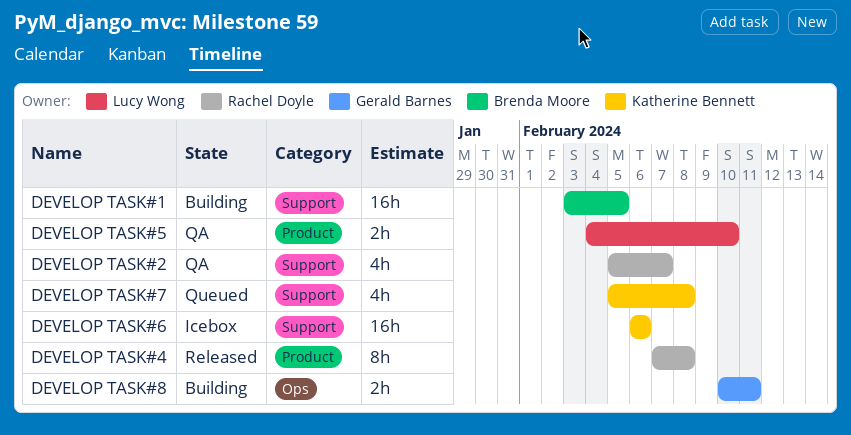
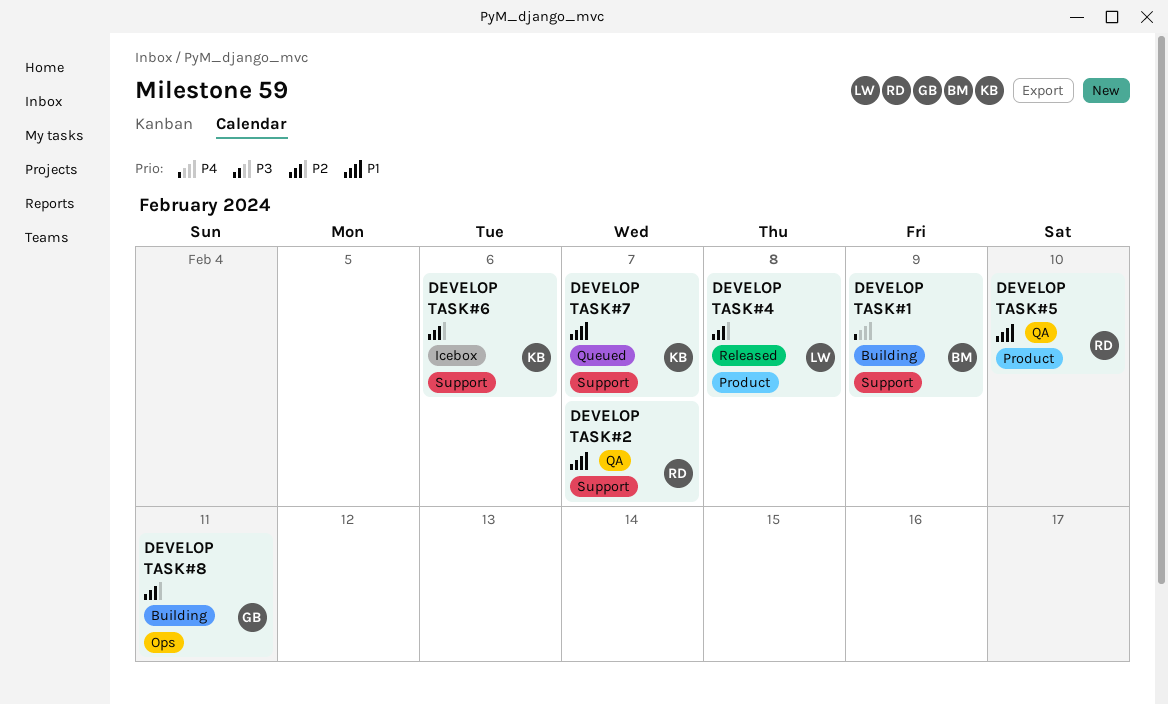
DEVELOP TASK#1, due: Feb 5 -> Feb 9
DEVELOP TASK#4, owner: Rachel Doyle -> Lucy Wong
DEVELOP TASK#5, owner: Lucy Wong -> Rachel Doyle
DEVELOP TASK#7, due: Feb 8 -> Feb 7

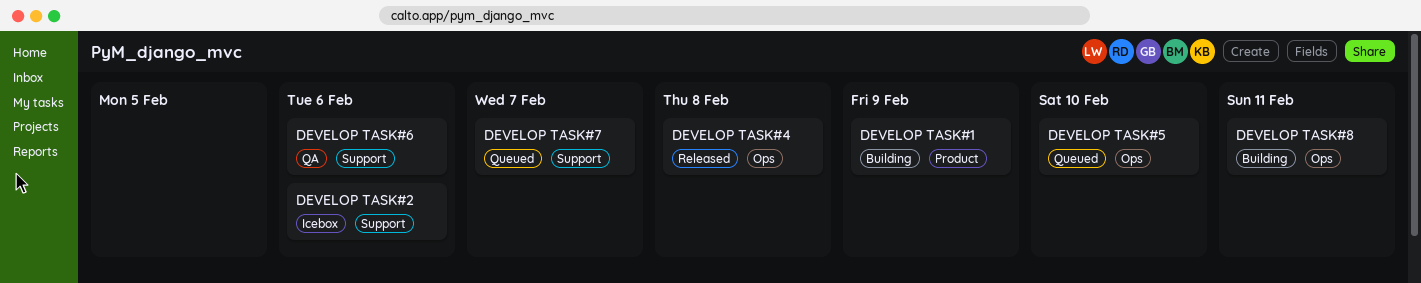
DEVELOP TASK#1, label: Support -> Product
DEVELOP TASK#2, status: QA -> Icebox
DEVELOP TASK#2, due: Feb 7 -> Feb 6
DEVELOP TASK#4, label: Product -> Ops
DEVELOP TASK#5, status: QA -> Queued
DEVELOP TASK#5, label: Product -> Ops
DEVELOP TASK#6, status: Icebox -> QA

